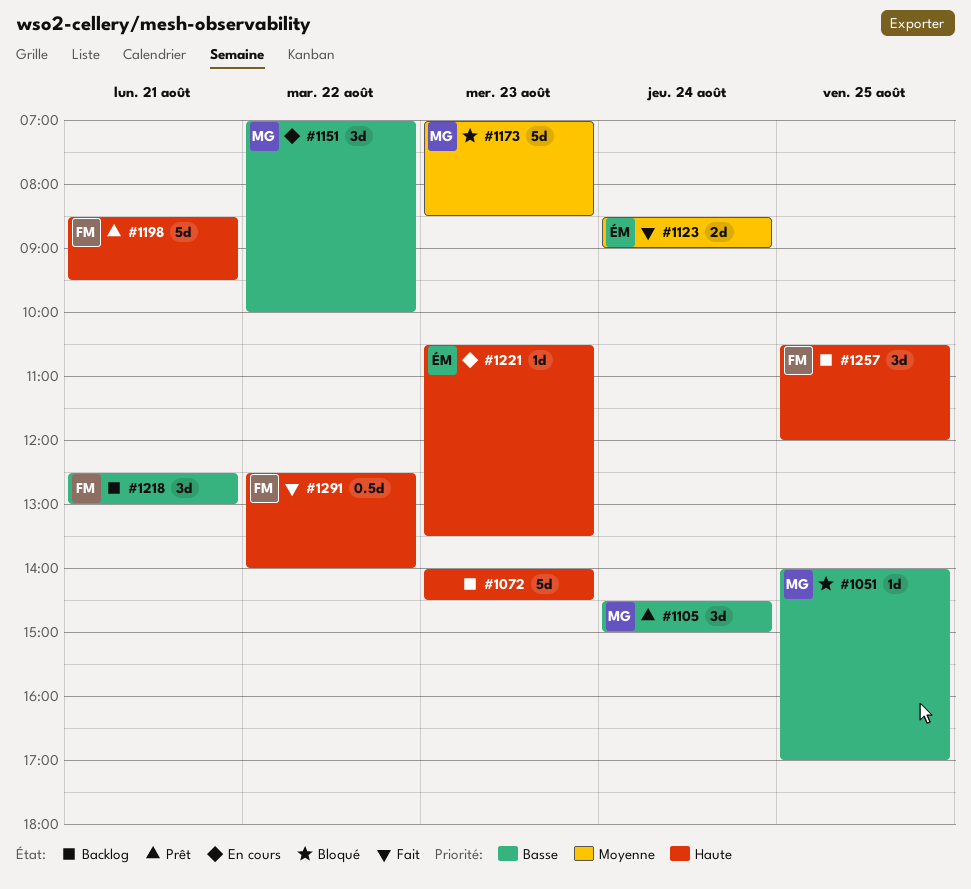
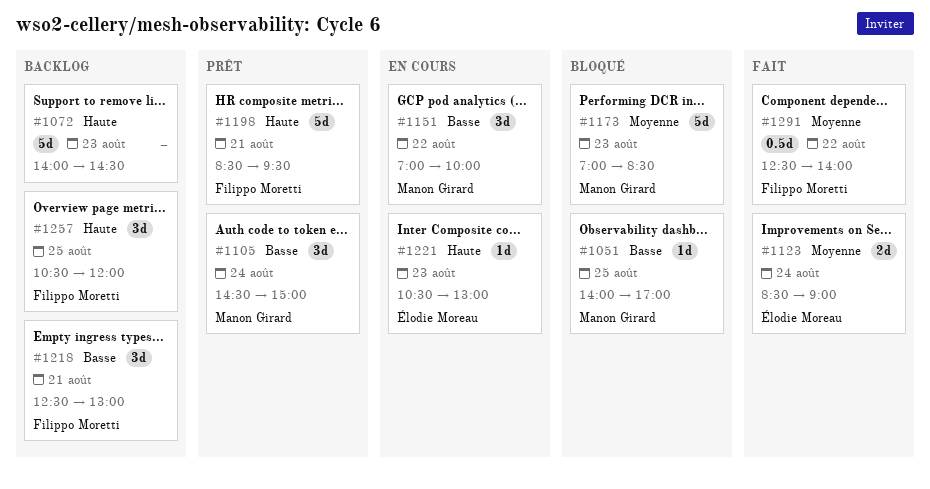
#1221, ends: 13:30 -> 13:00
#1291, priority: Haute -> Moyenne

